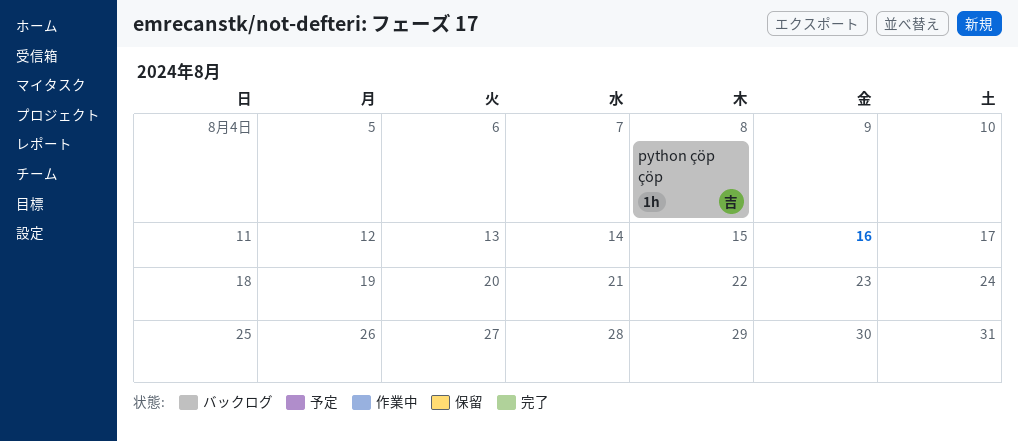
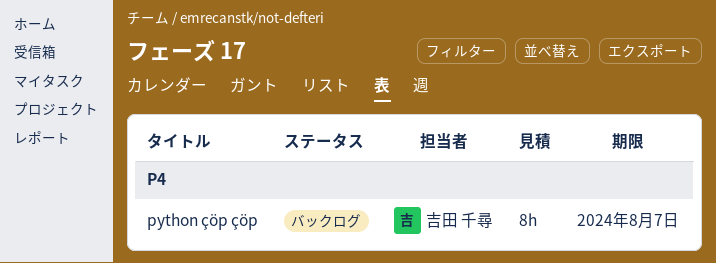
python çöp çöp, estimate: 1h -> 8h
python çöp çöp, due: Aug 8 -> Aug 7

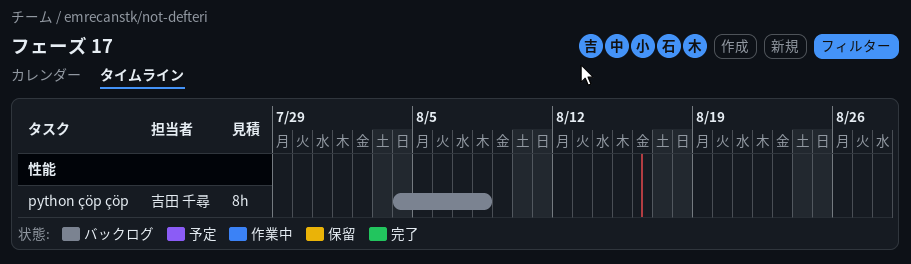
python çöp çöp, due: Aug 7 -> Aug 8

